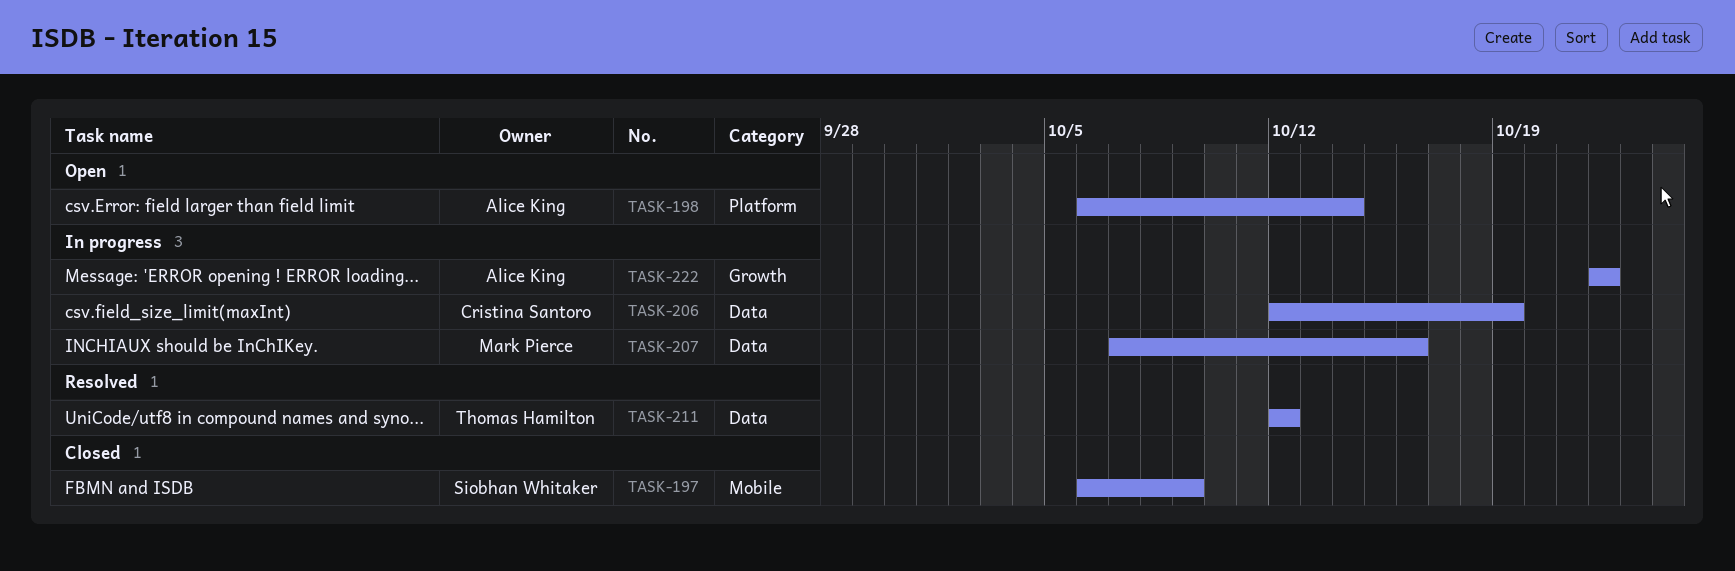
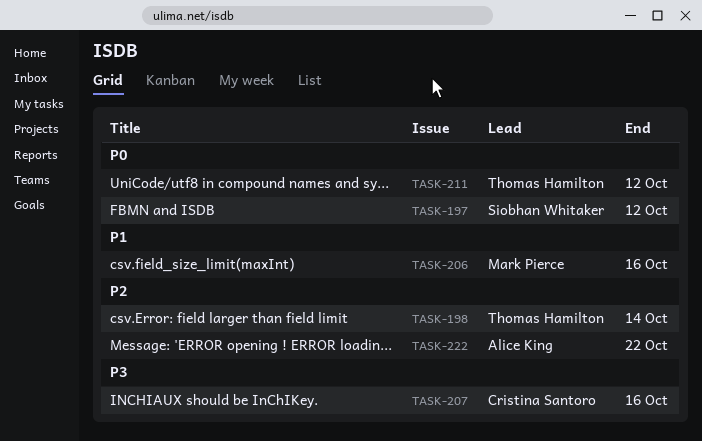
TASK-197, due: Oct 9 -> Oct 12
TASK-198, owner: Alice King -> Thomas Hamilton
TASK-206, owner: Cristina Santoro -> Mark Pierce
TASK-206, due: Oct 19 -> Oct 16
TASK-207, owner: Mark Pierce -> Cristina Santoro

